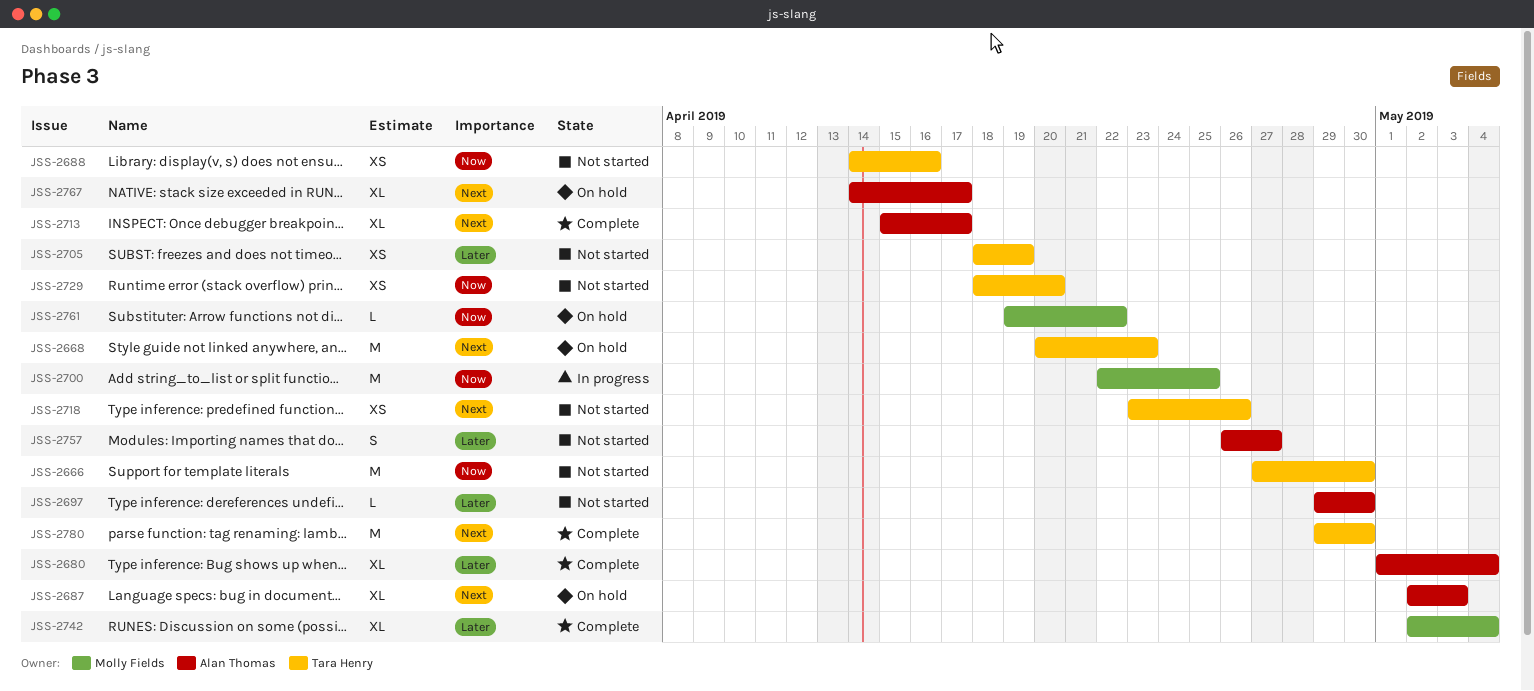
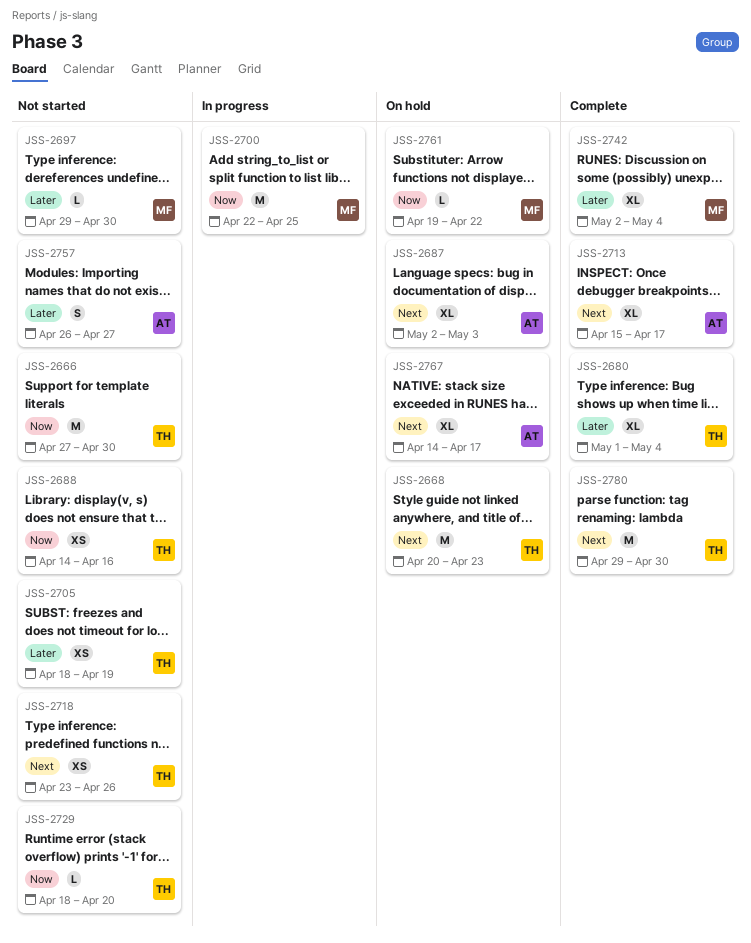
JSS-2680, owner: Alan Thomas -> Tara Henry
JSS-2697, owner: Alan Thomas -> Molly Fields
JSS-2729, estimate: XS -> L

